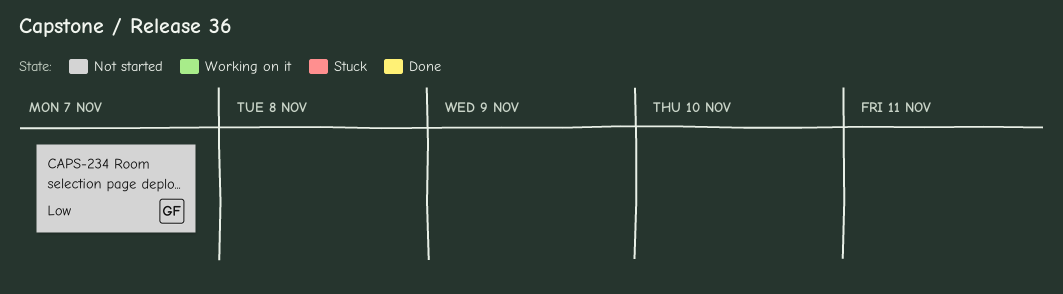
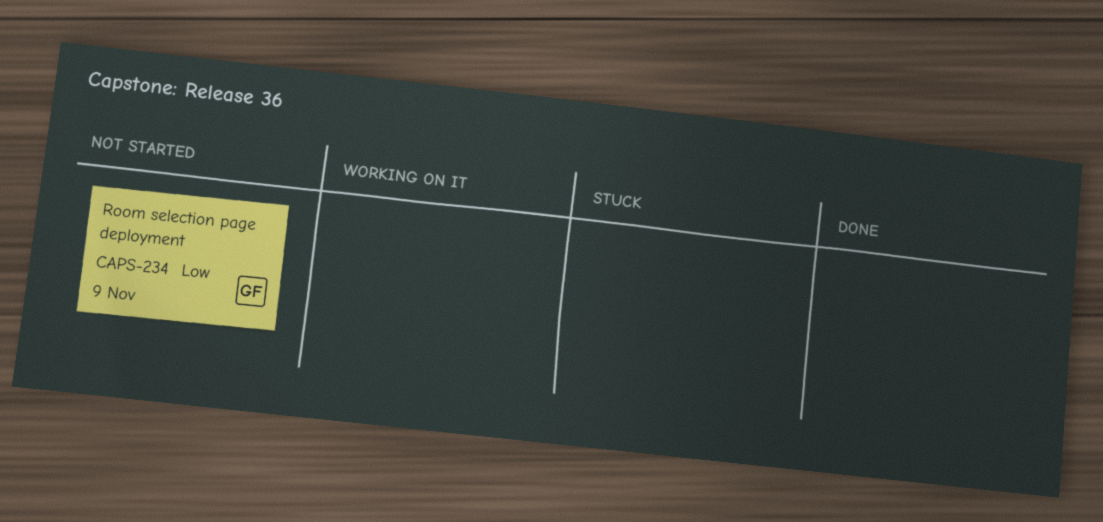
CAPS-234, due: Nov 7 -> Nov 9

